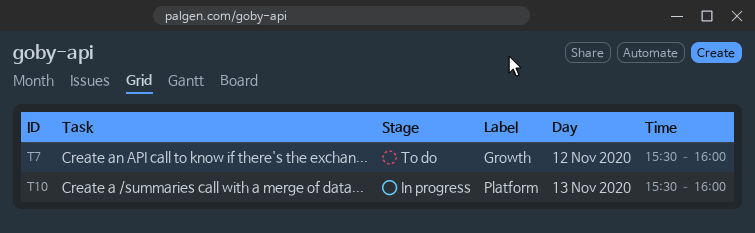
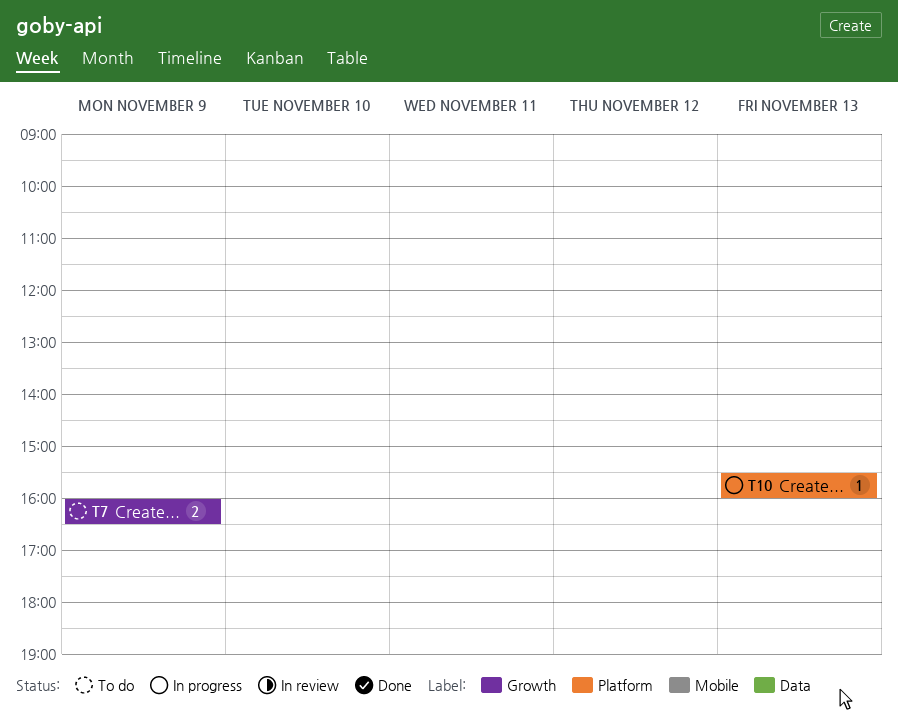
T7, day: Nov 12 -> Nov 9
T7, begins: 15:30 -> 16:00
T7, ends: 16:00 -> 16:30

